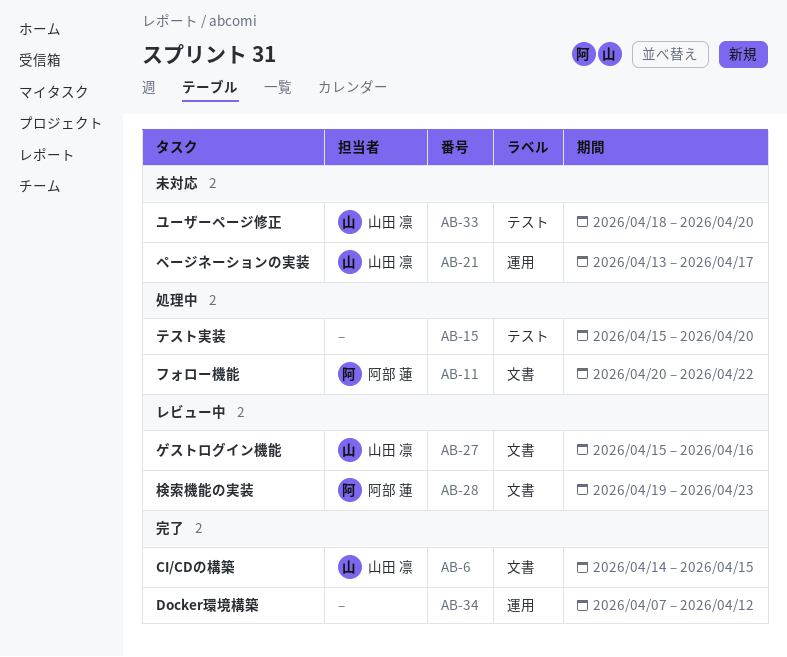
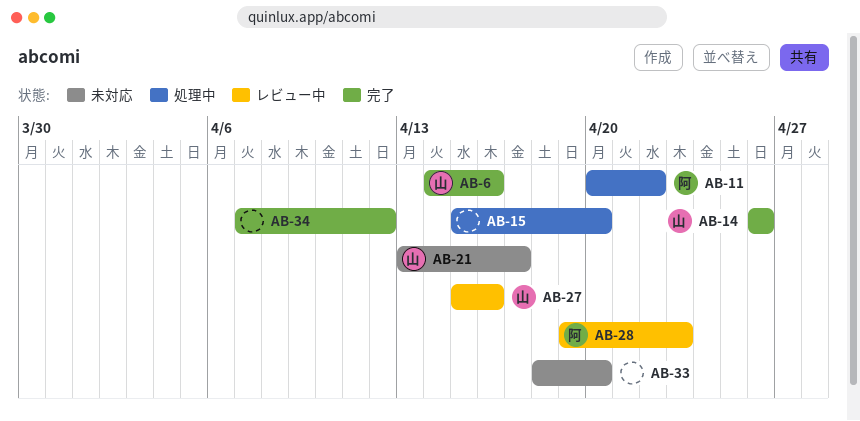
AB-6, due: Apr 15 -> Apr 16
AB-14: none -> present
AB-33, owner: 山田 凛 -> none

